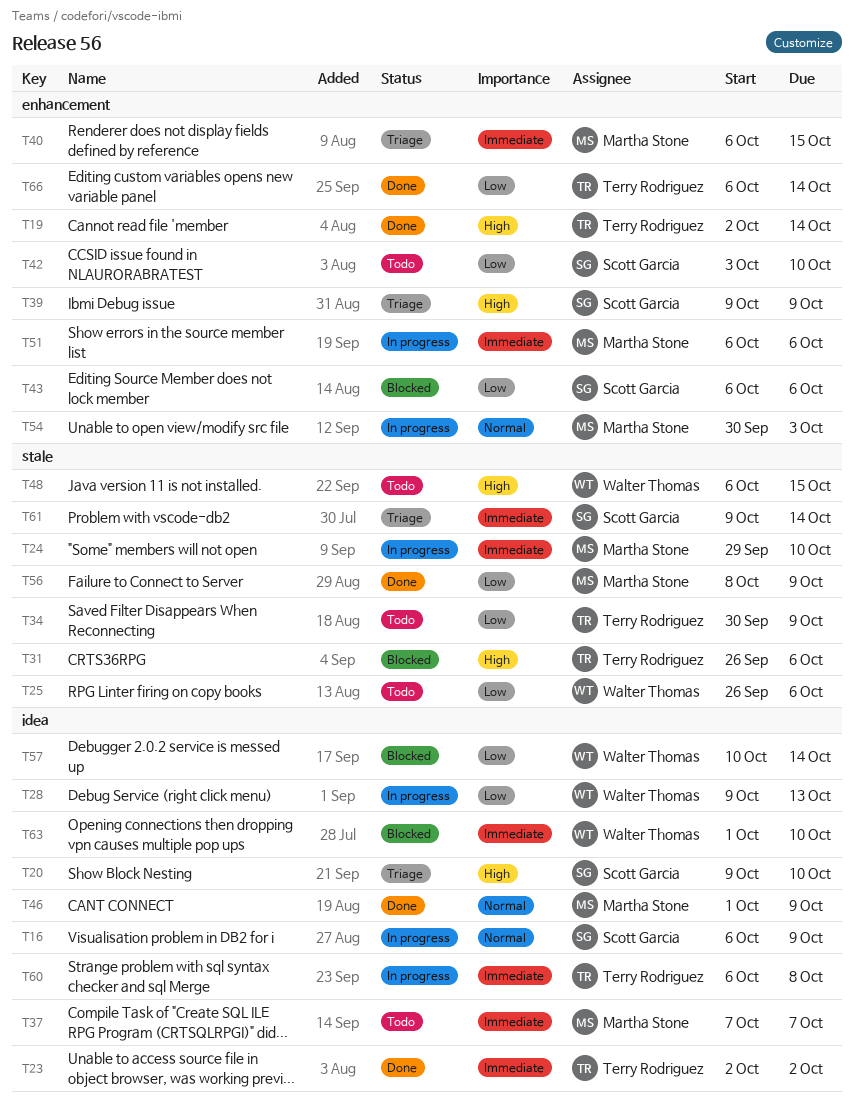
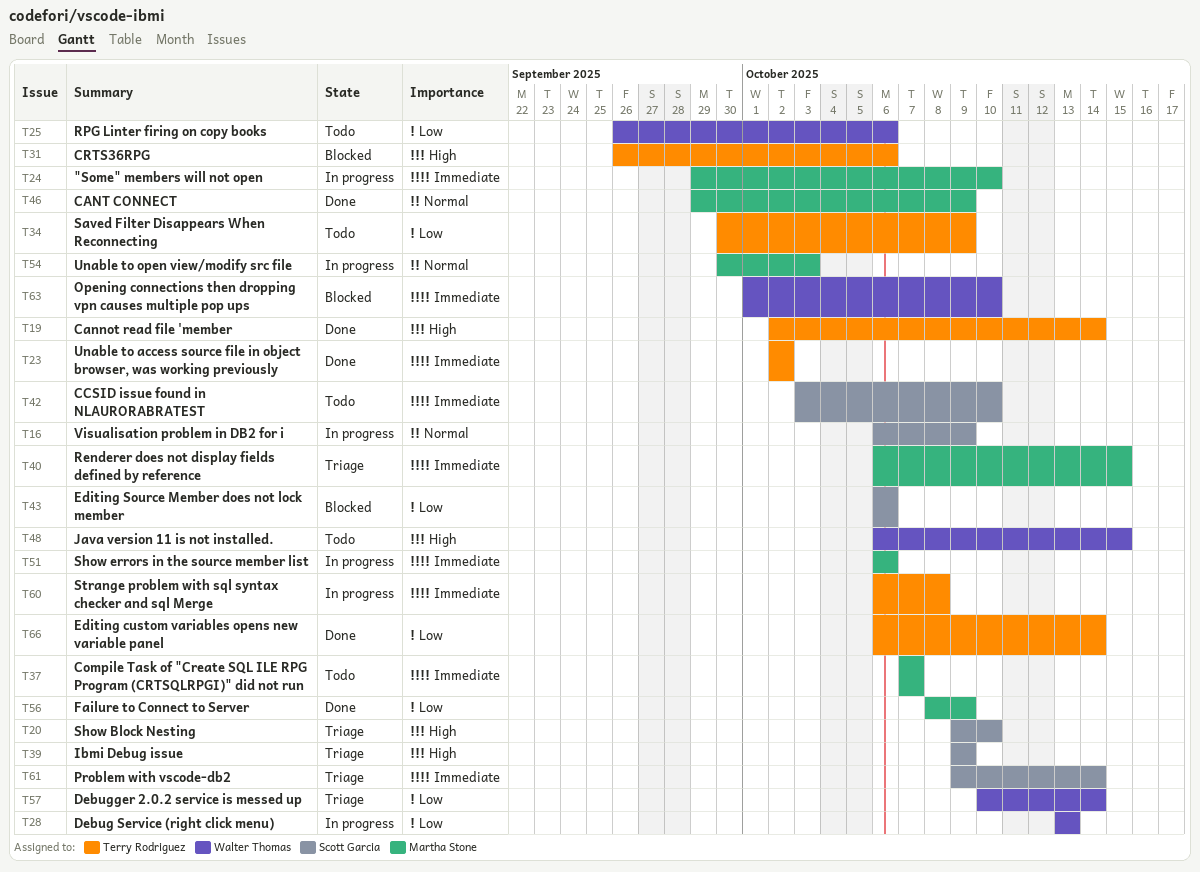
T28, start: Oct 9 -> Oct 13
T42, priority: Low -> Immediate
T46, start: Oct 1 -> Sep 29
T57, status: Blocked -> Triage

